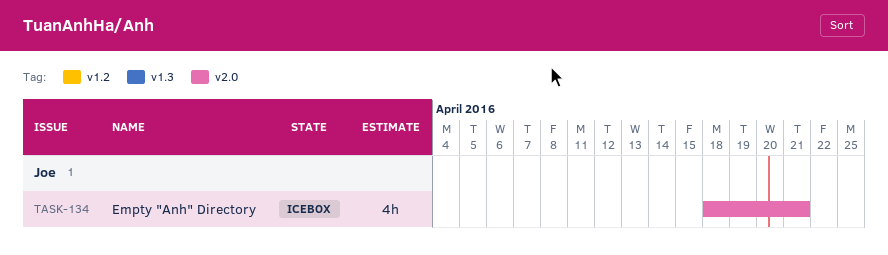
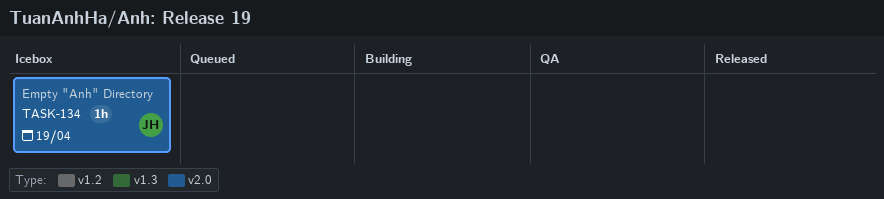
TASK-134, estimate: 4h -> 1h
TASK-134, due: Apr 21 -> Apr 19

